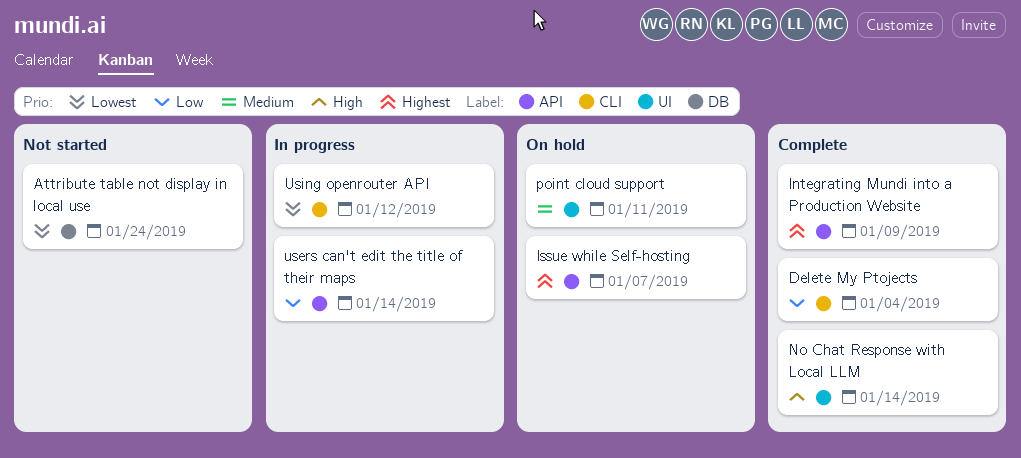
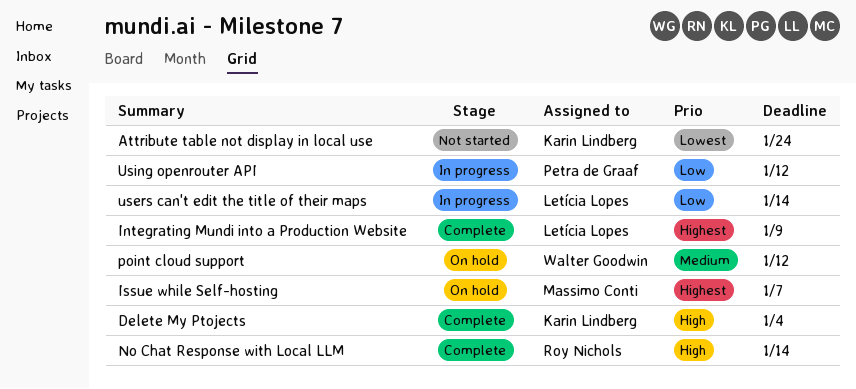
Delete My Ptojects, priority: Low -> High
point cloud support, due: Jan 11 -> Jan 12
Using openrouter API, priority: Lowest -> Low

